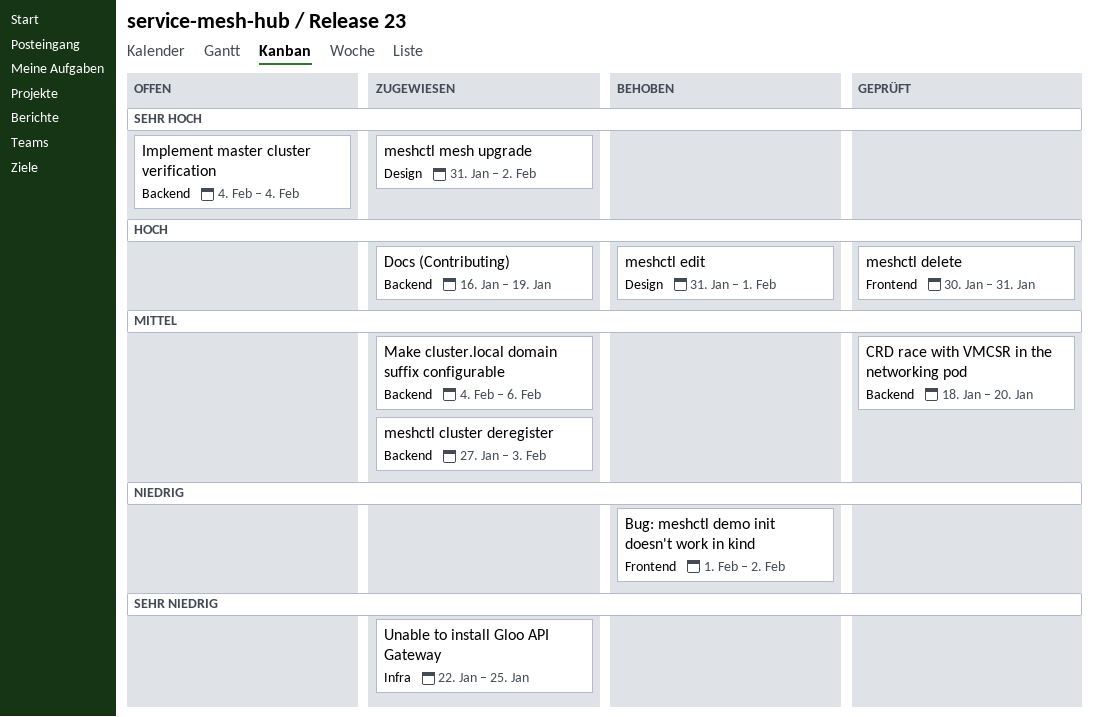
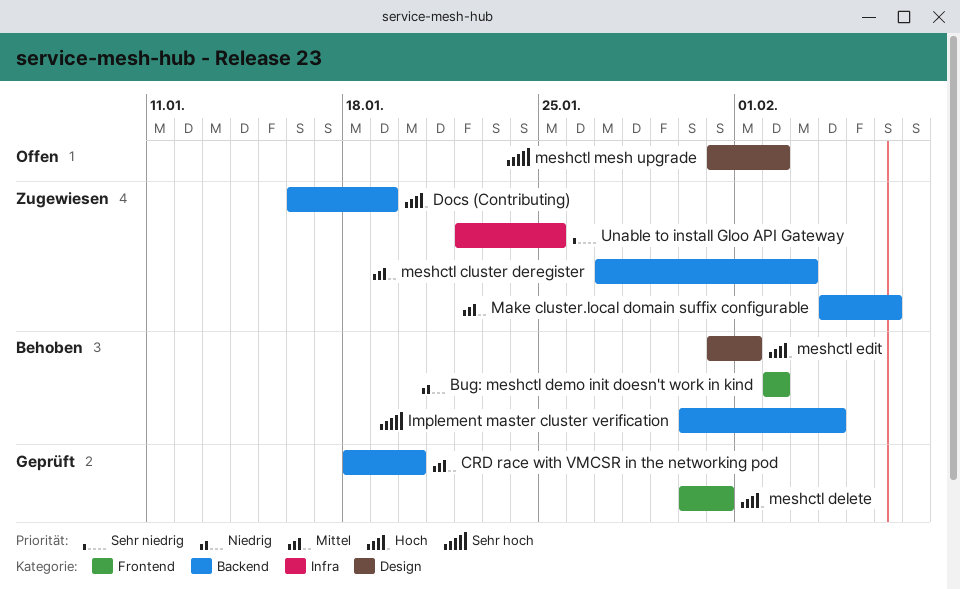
Bug: meshctl demo init doesn't work in kind, start: Feb 1 -> Feb 2
Implement master cluster verification, status: Offen -> Behoben
Implement master cluster verification, start: Feb 4 -> Jan 30
meshctl mesh upgrade, status: Zugewiesen -> Offen

